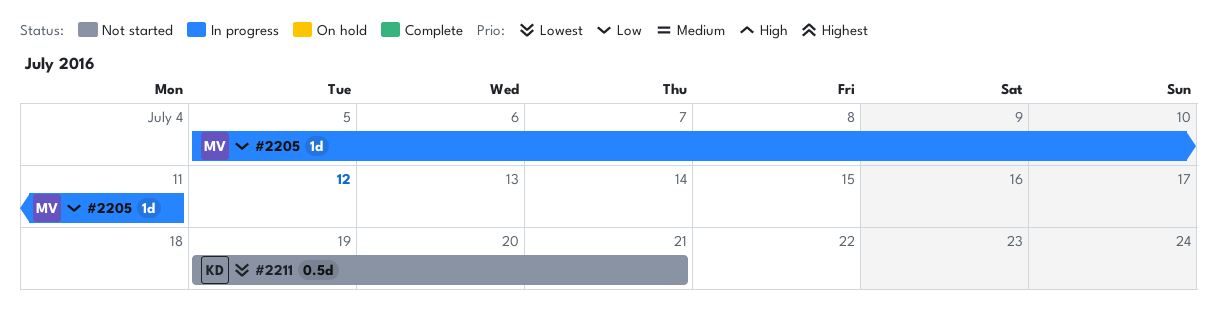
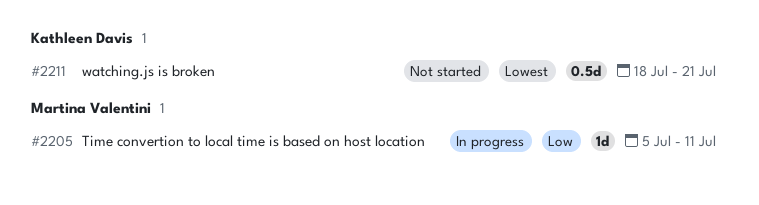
#2211, start: Jul 19 -> Jul 18

